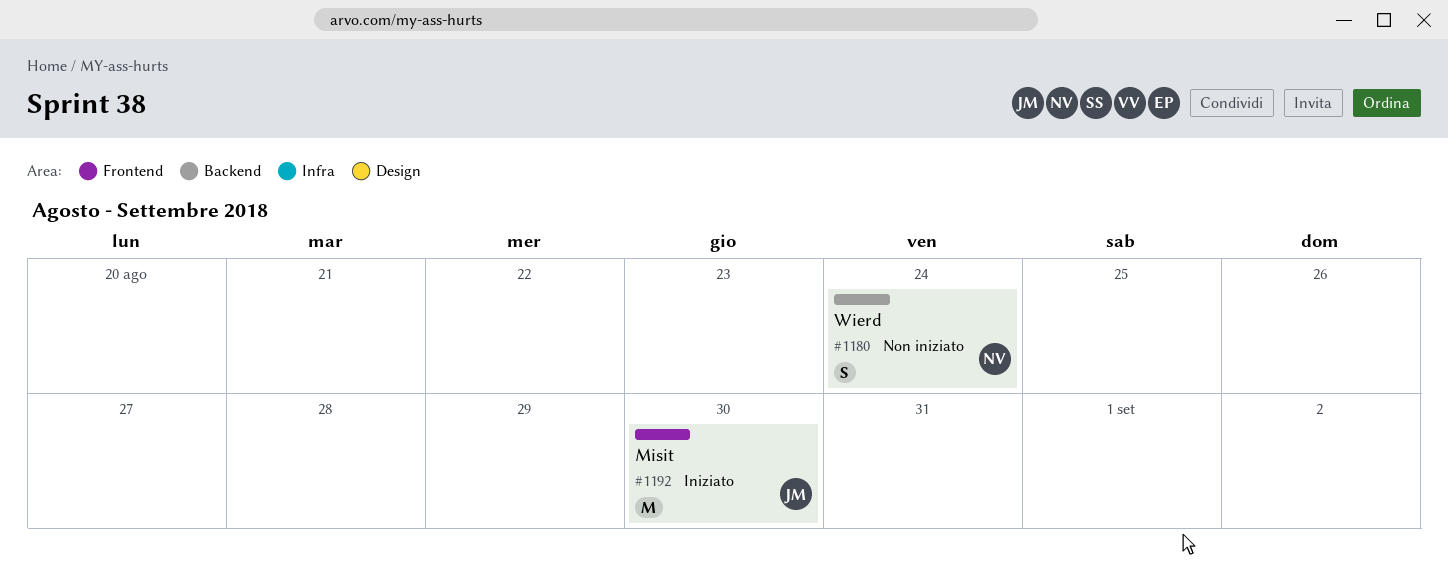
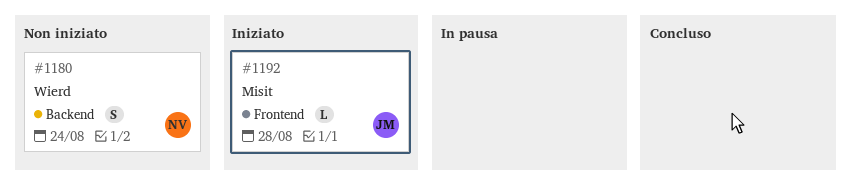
#1192, estimate: M -> L
#1192, due: Aug 30 -> Aug 28

